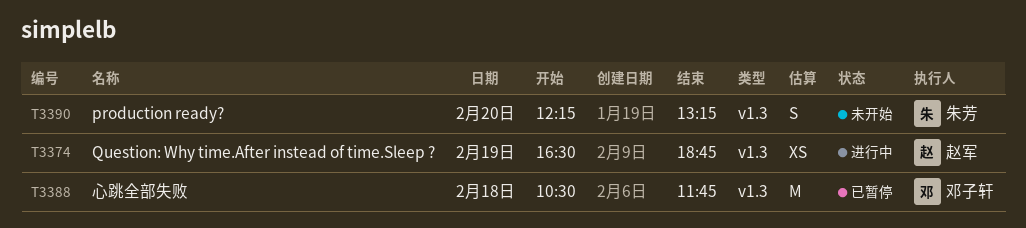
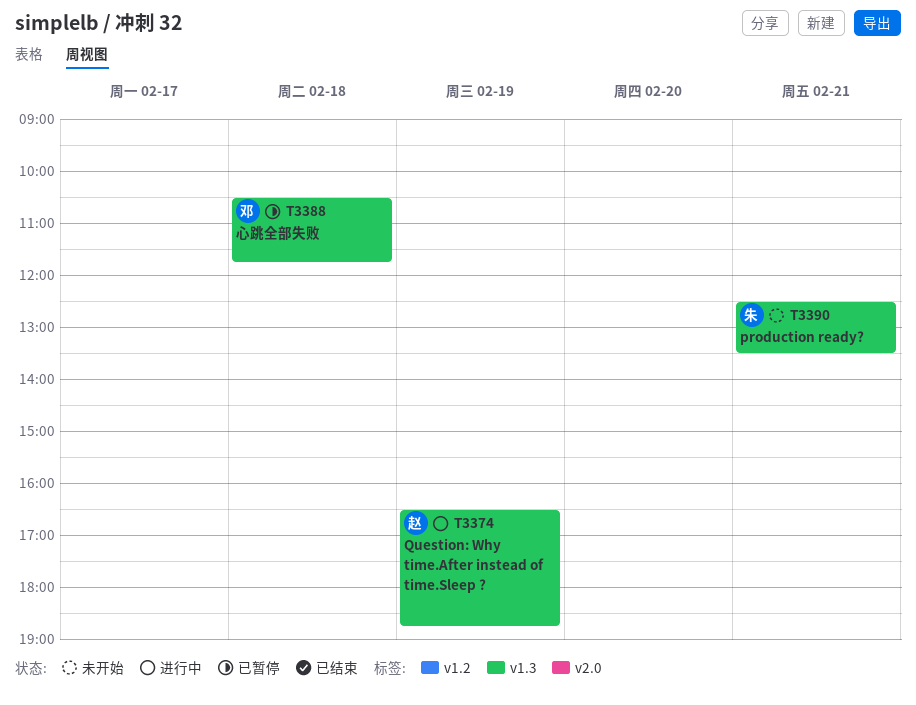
T3390, day: Feb 20 -> Feb 21
T3390, begins: 12:15 -> 12:30
T3390, ends: 13:15 -> 13:30

